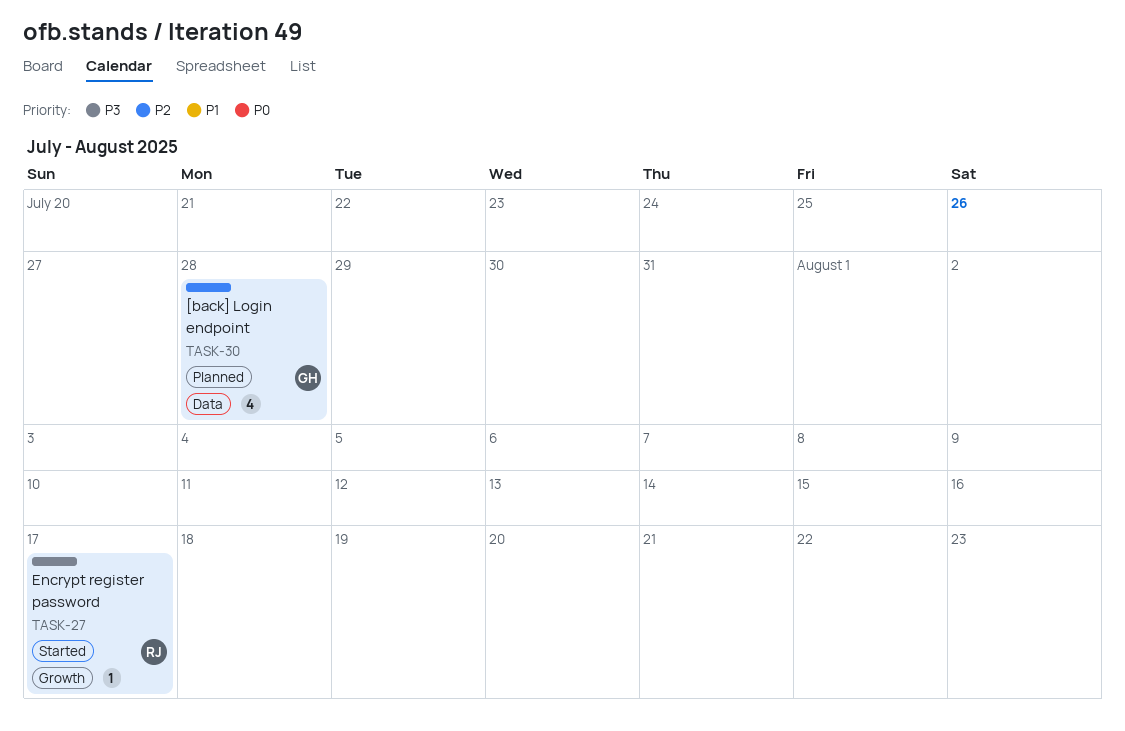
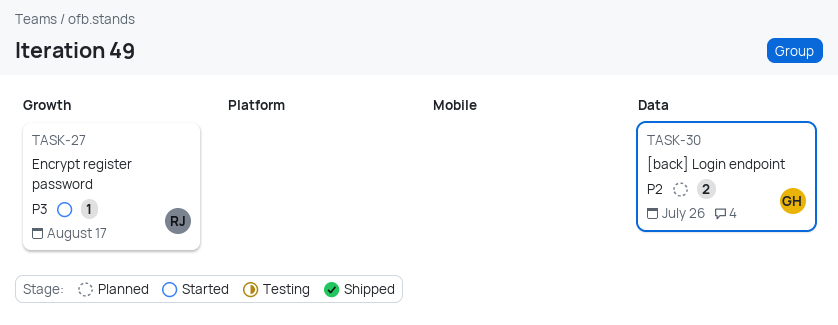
TASK-30, estimate: 4 -> 2
TASK-30, due: Jul 28 -> Jul 26

